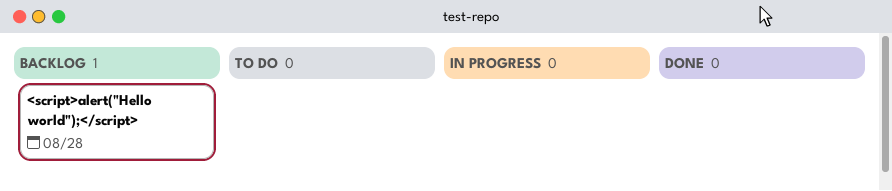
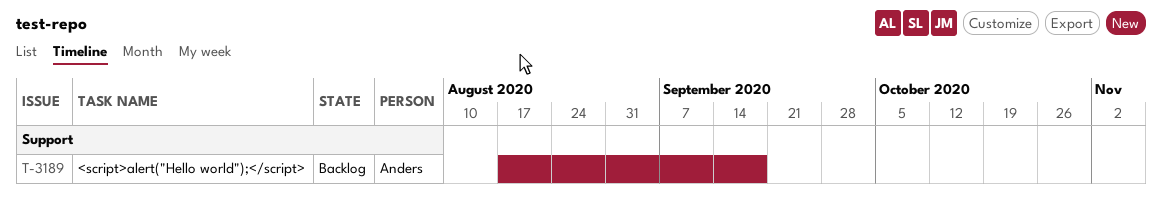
<script>alert("Hello world");</script>, due: Aug 28 -> Sep 18

